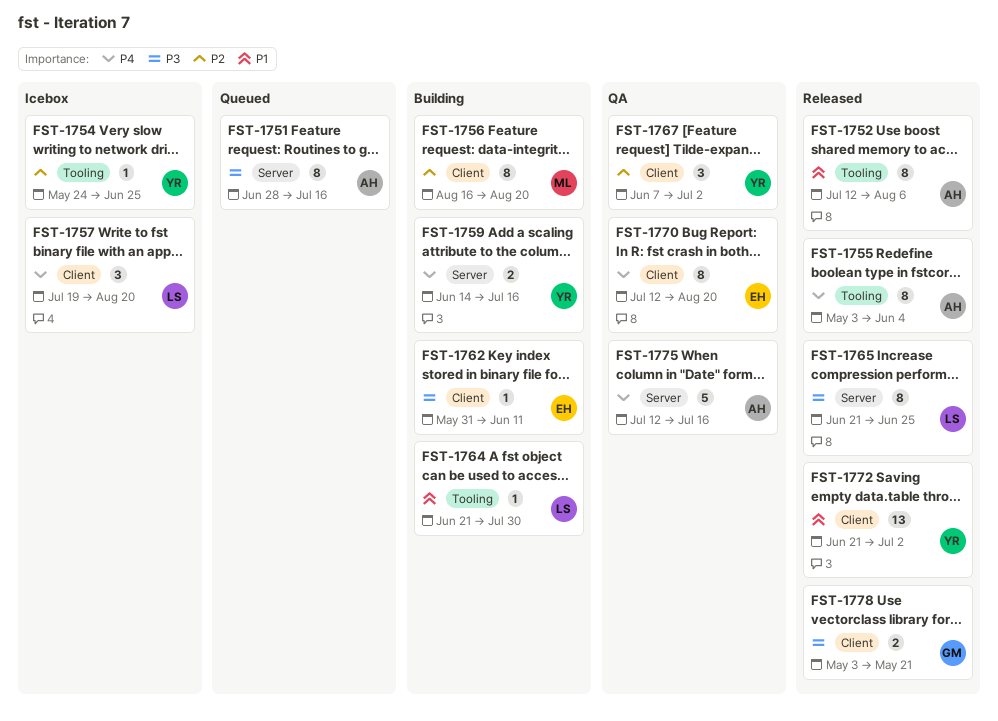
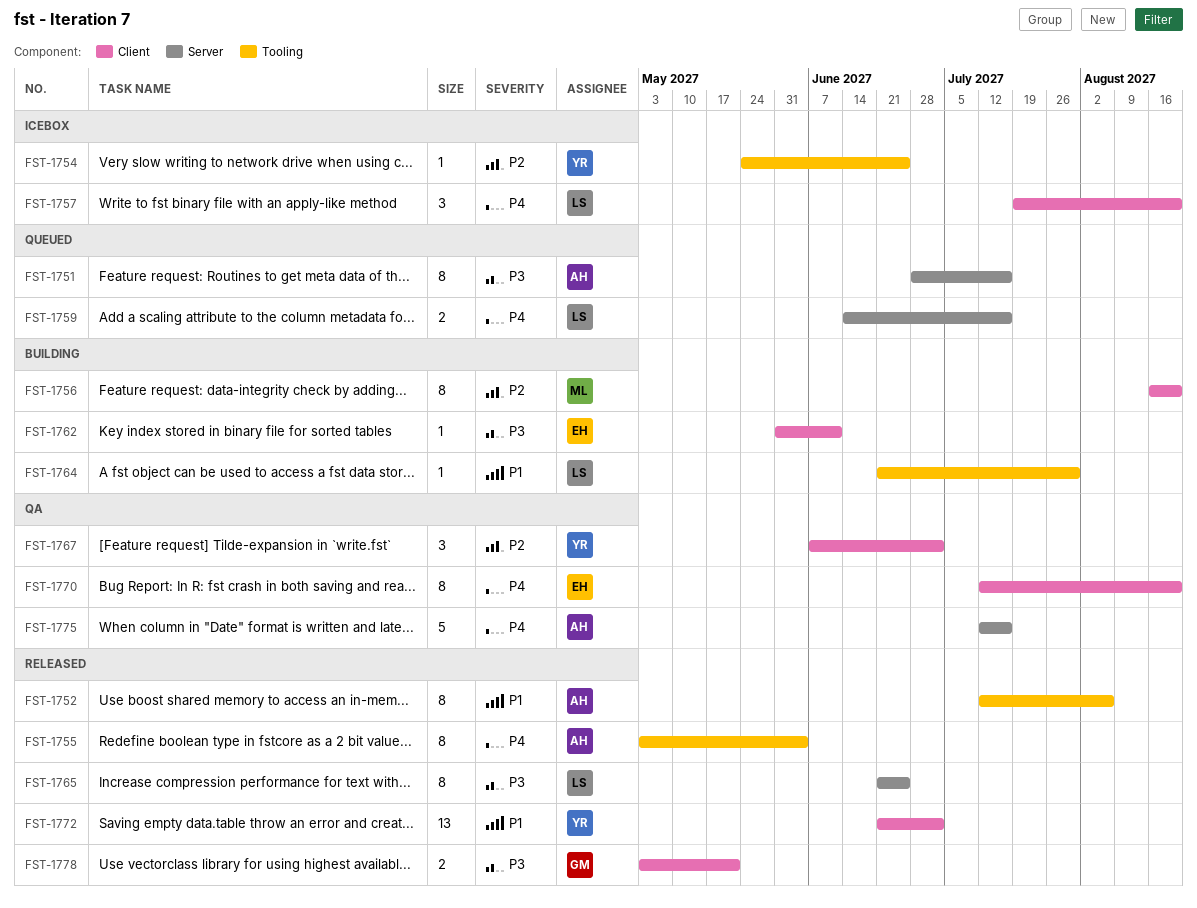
FST-1759, status: Building -> Queued
FST-1759, owner: YR -> LS

